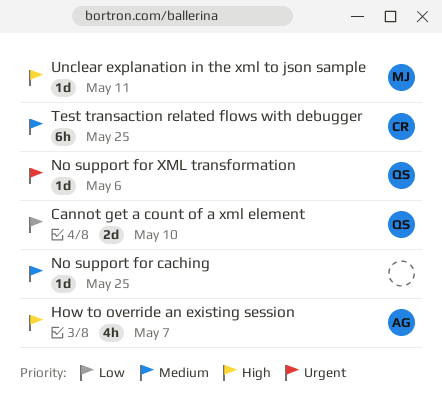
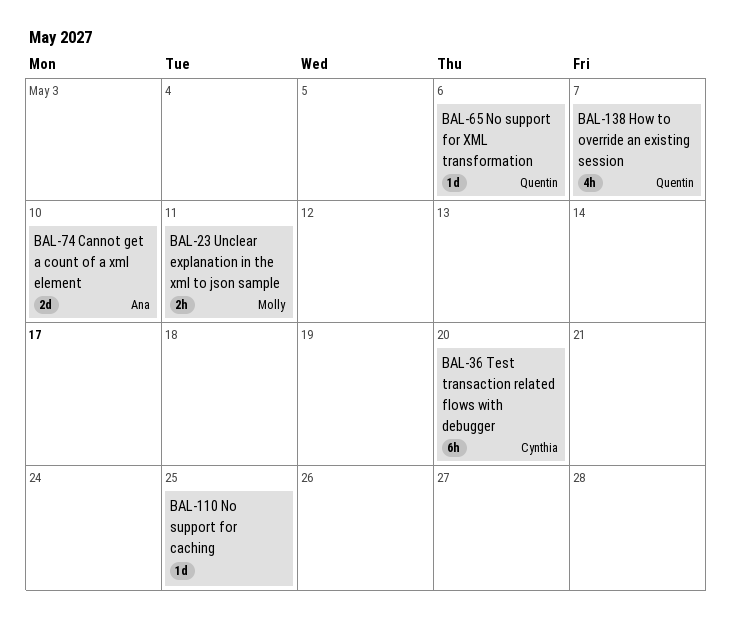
Cannot get a count of a xml element, owner: Quentin -> Ana
How to override an existing session, owner: Ana -> Quentin
Test transaction related flows with debugger, due: May 25 -> May 20
Unclear explanation in the xml to json sample, estimate: 1d -> 2h

